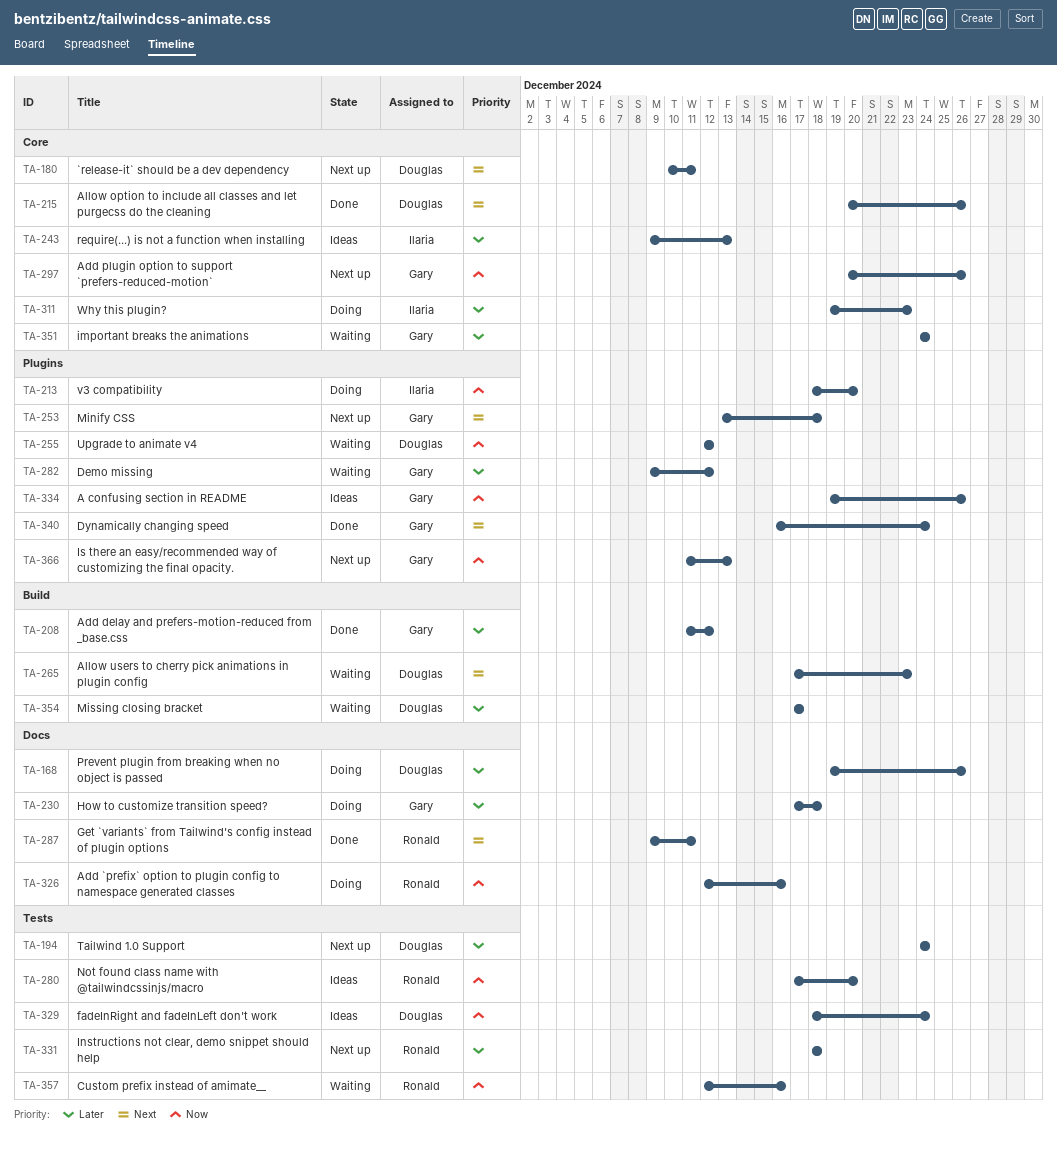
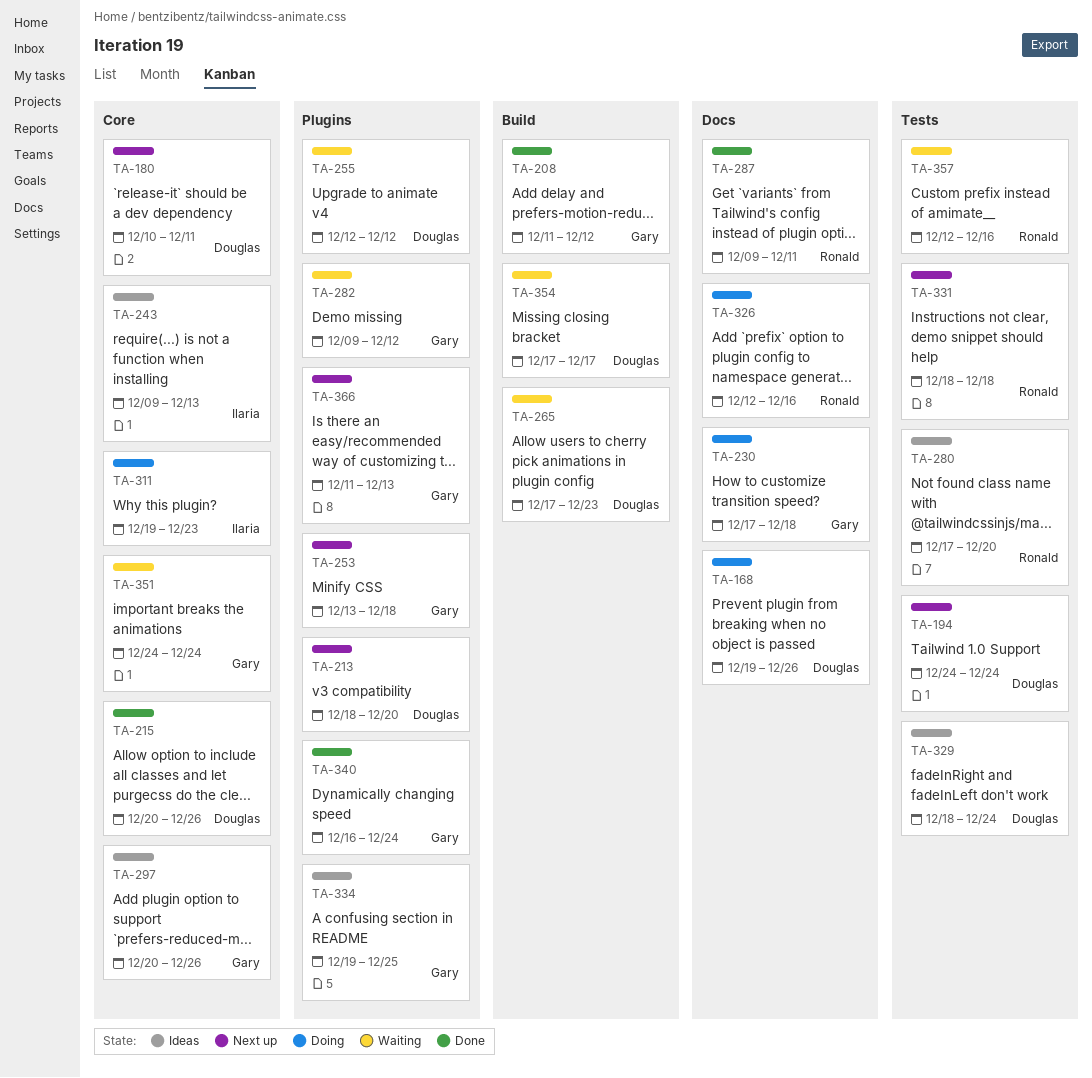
TA-213, status: Doing -> Next up
TA-213, owner: Ilaria -> Douglas
TA-297, status: Next up -> Ideas
TA-334, due: Dec 26 -> Dec 25

